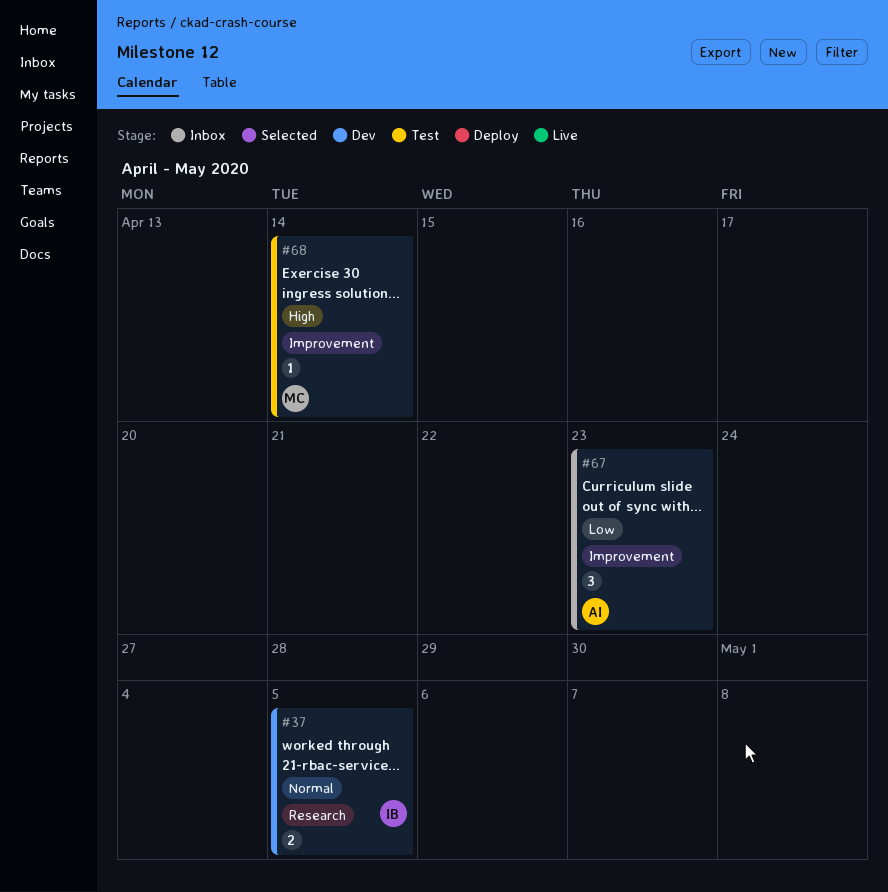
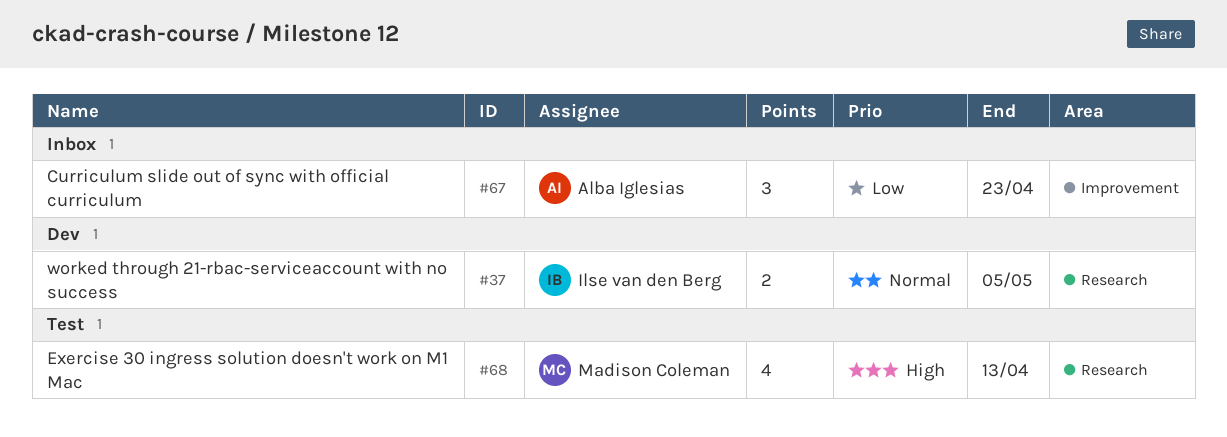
#68, label: Improvement -> Research
#68, estimate: 1 -> 4
#68, due: Apr 14 -> Apr 13

